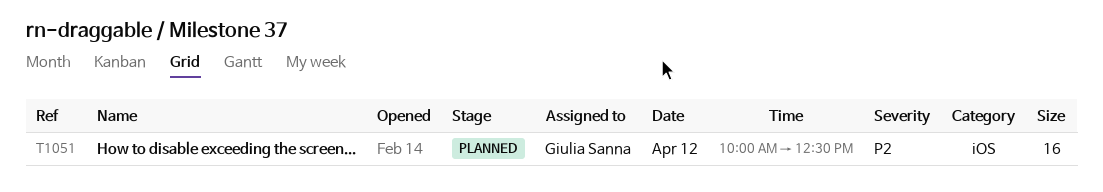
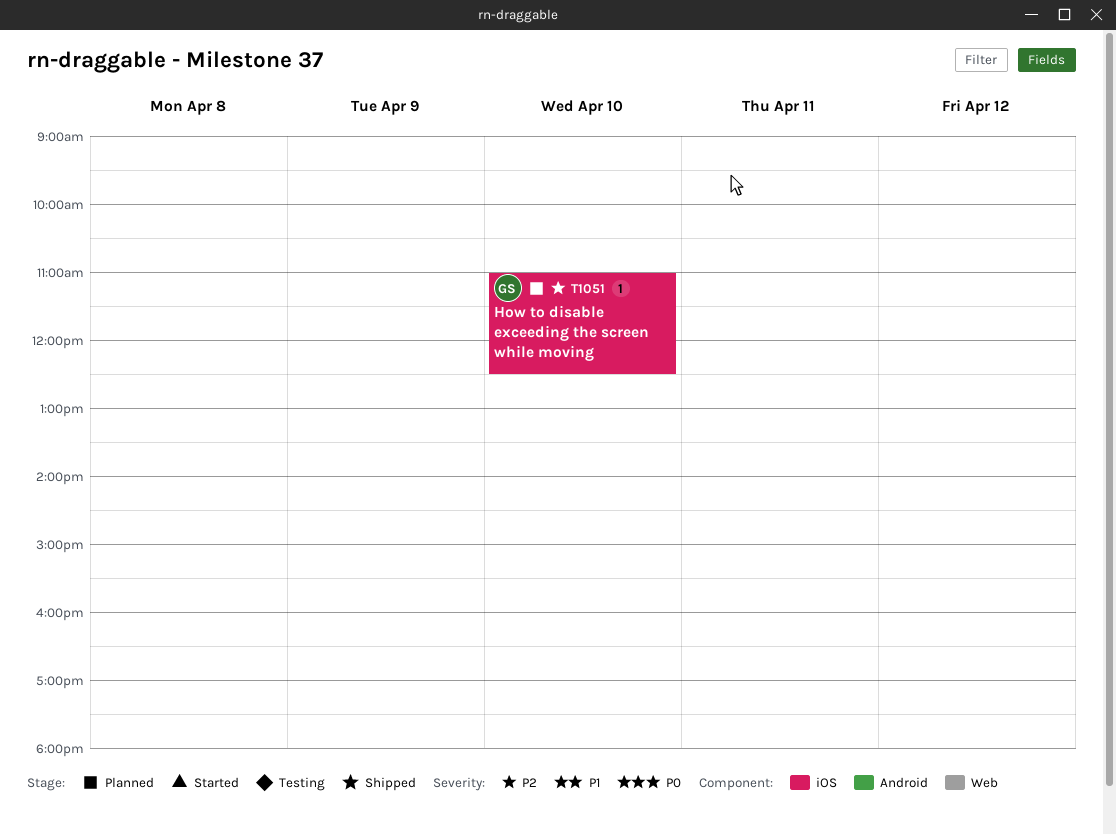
T1051, estimate: 16 -> 1
T1051, day: Apr 12 -> Apr 10
T1051, begins: 10:00 -> 11:00

